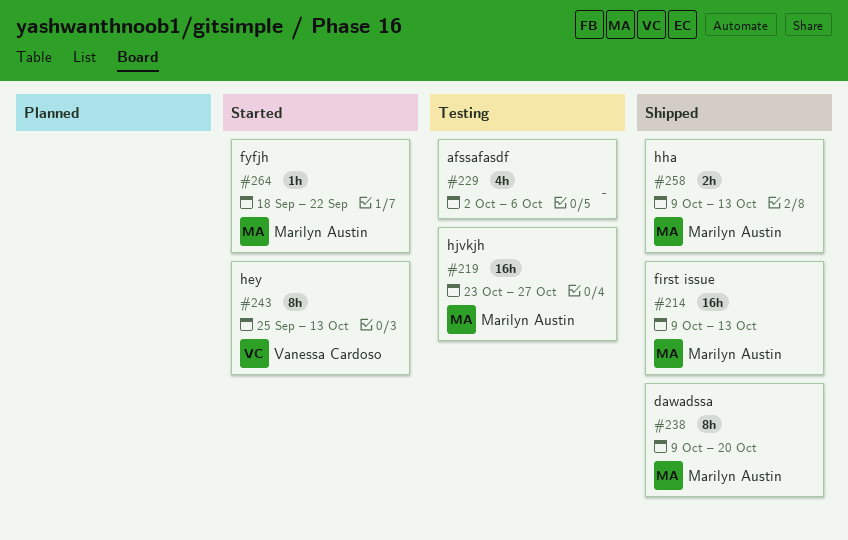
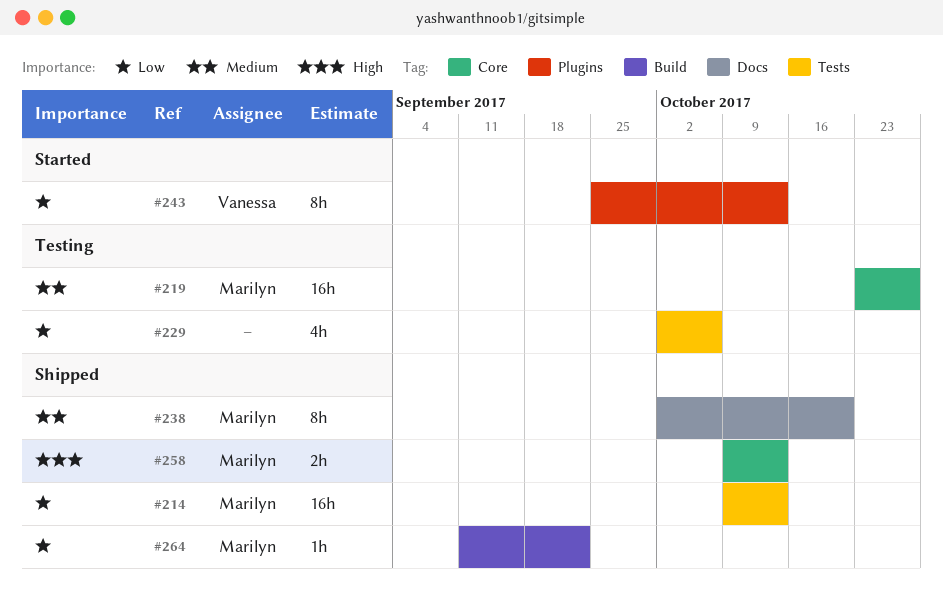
#238, start: Oct 9 -> Oct 2
#264, status: Started -> Shipped
#264, start: Sep 18 -> Sep 11

